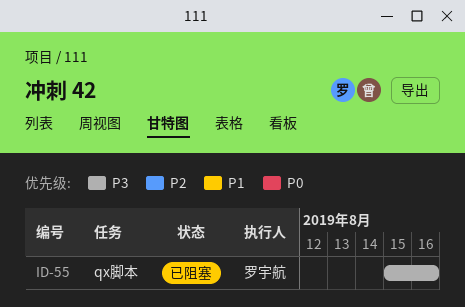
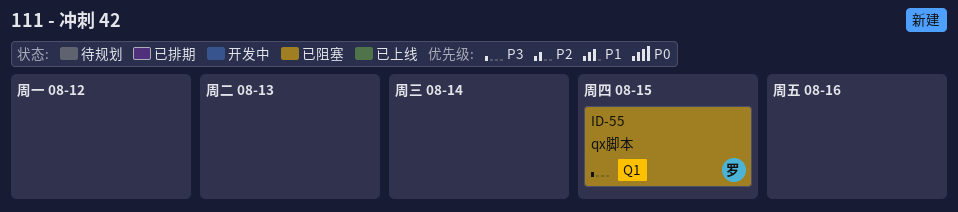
ID-55, due: Aug 16 -> Aug 15

